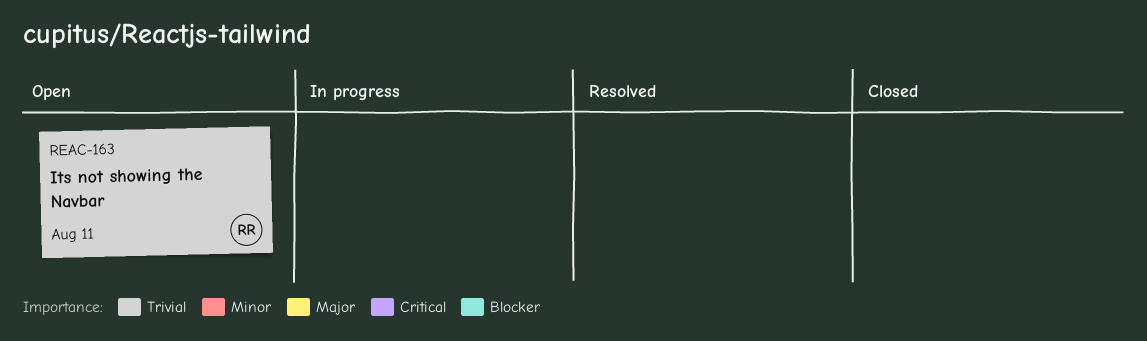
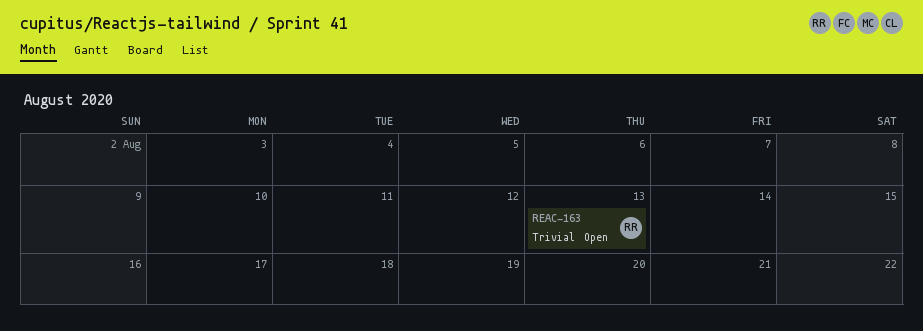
REAC-163, due: Aug 11 -> Aug 13

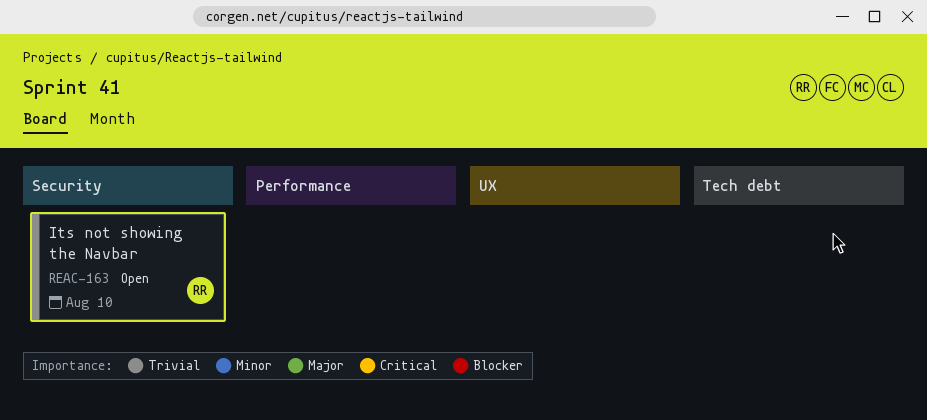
REAC-163, due: Aug 13 -> Aug 10

